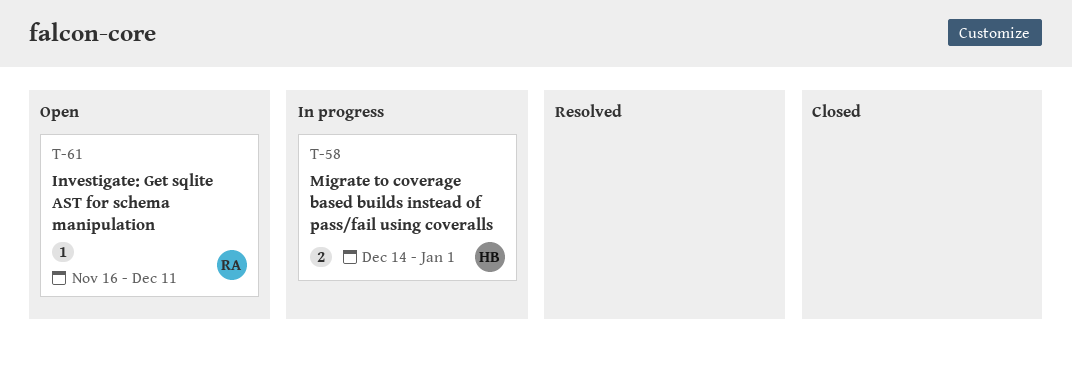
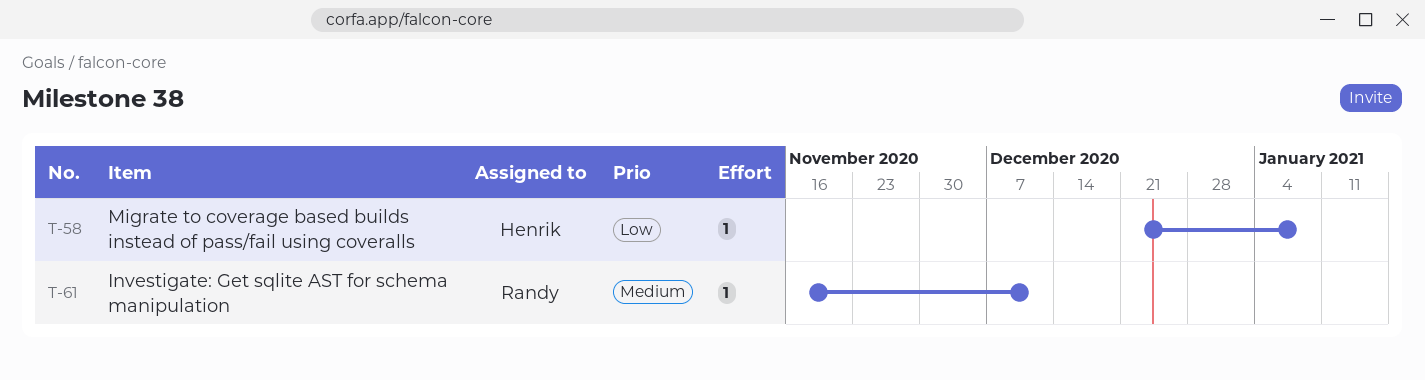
T-58, estimate: 2 -> 1
T-58, start: Dec 14 -> Dec 21
T-58, due: Jan 1 -> Jan 8

